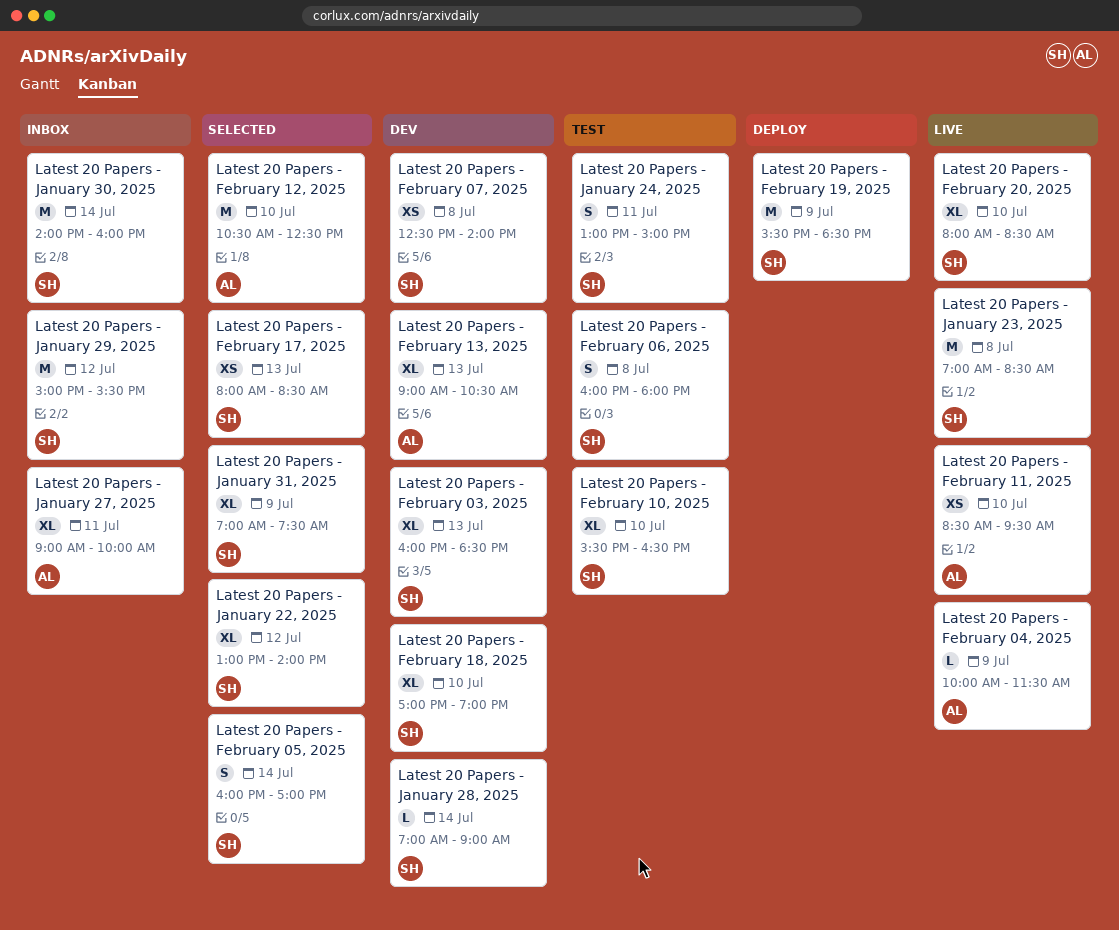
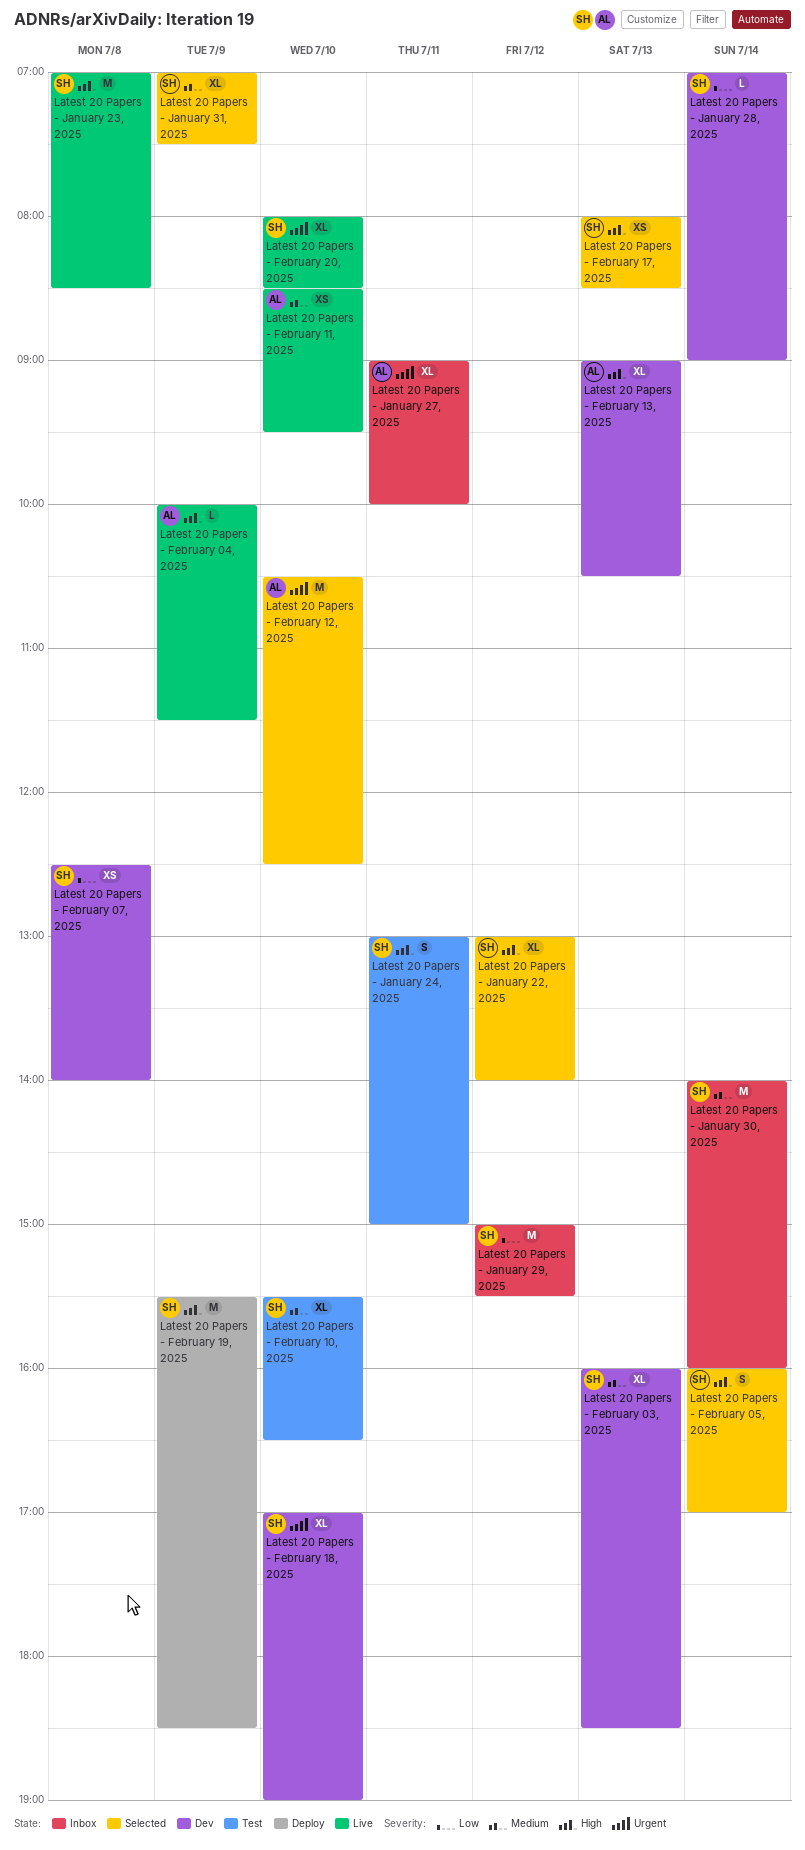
Latest 20 Papers - February 06, 2025: present -> none

